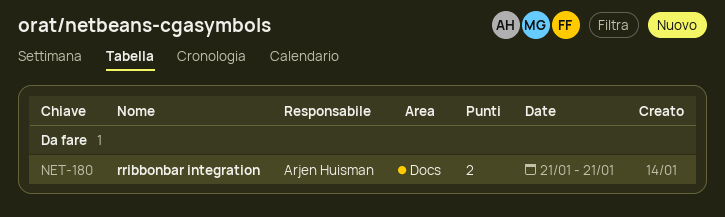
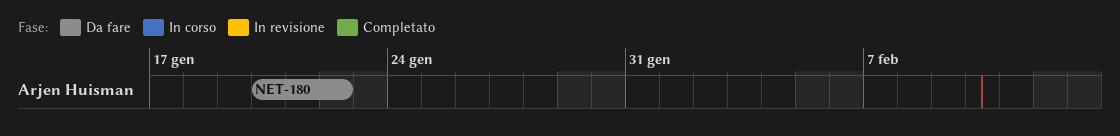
NET-180, start: Jan 21 -> Jan 20
NET-180, due: Jan 21 -> Jan 22

